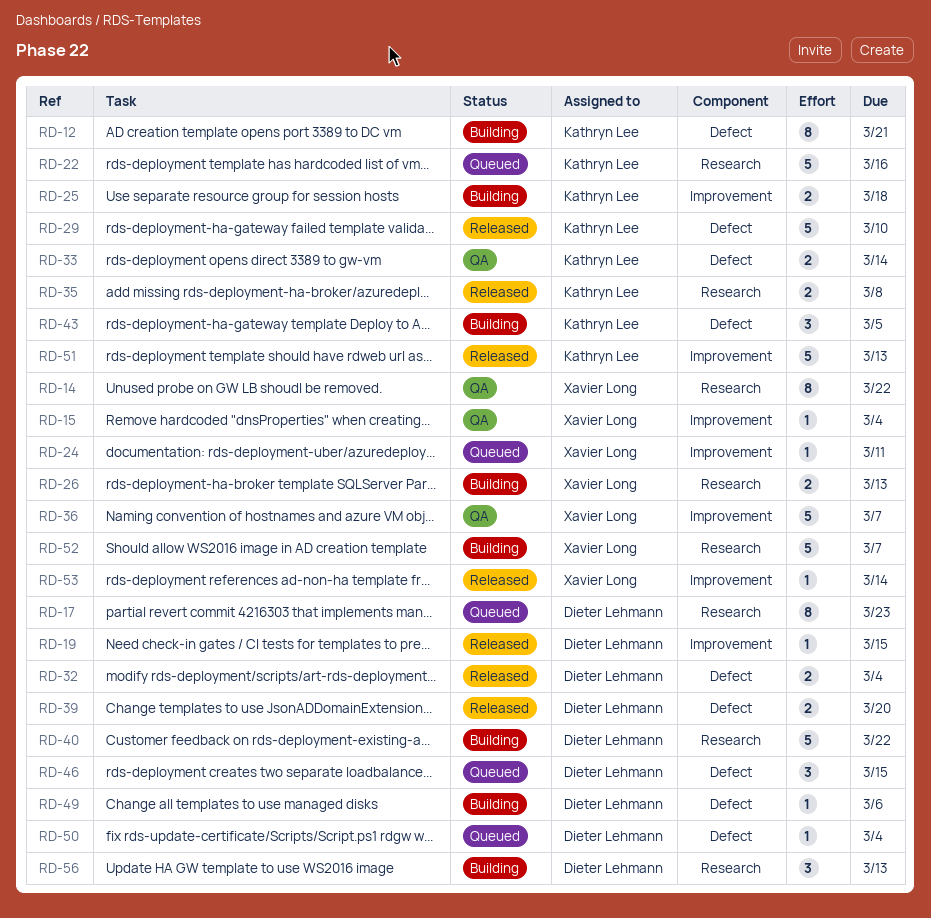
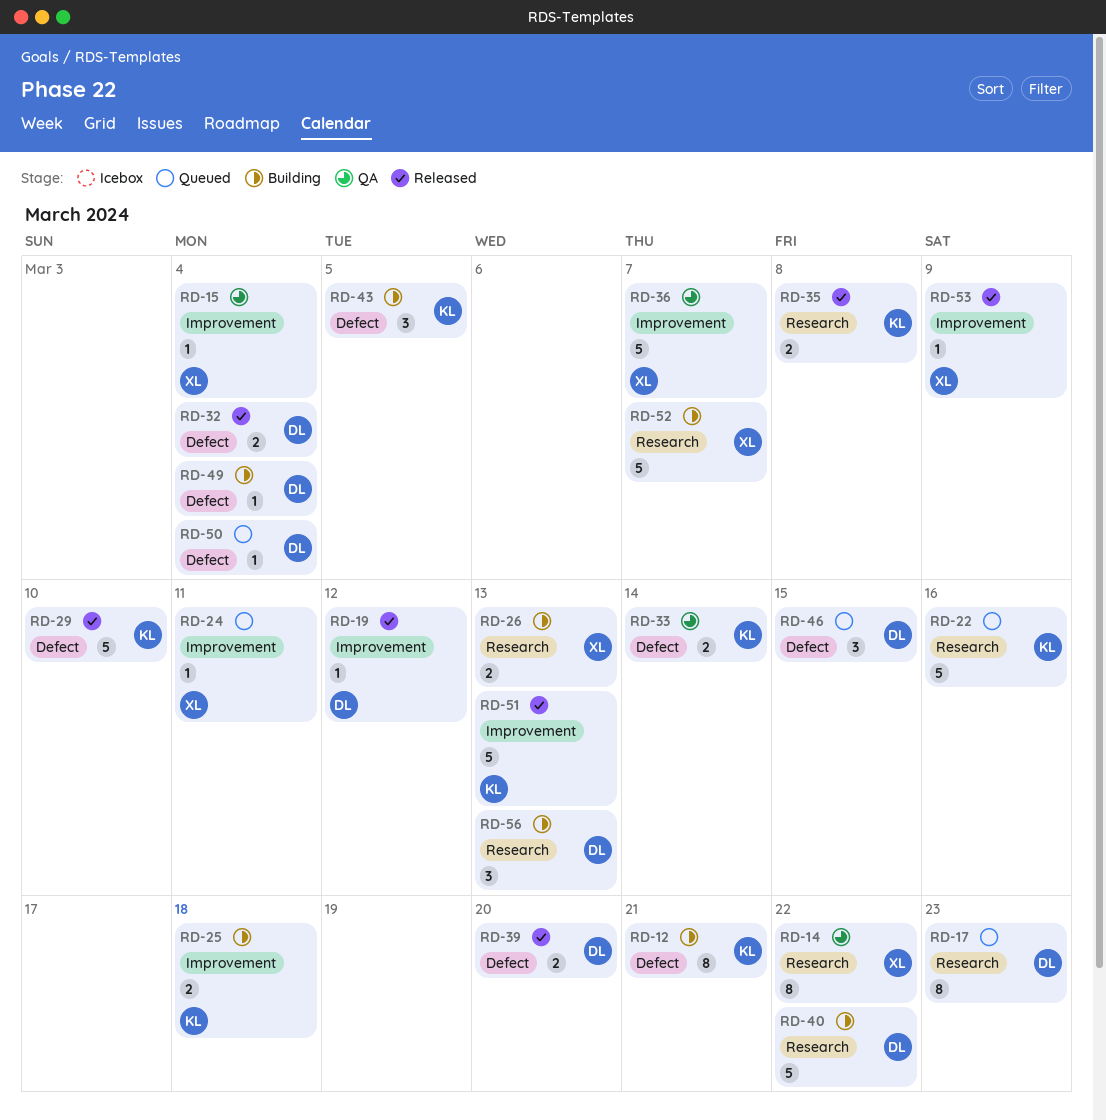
RD-19, due: Mar 15 -> Mar 12
RD-49, due: Mar 6 -> Mar 4
RD-53, due: Mar 14 -> Mar 9

